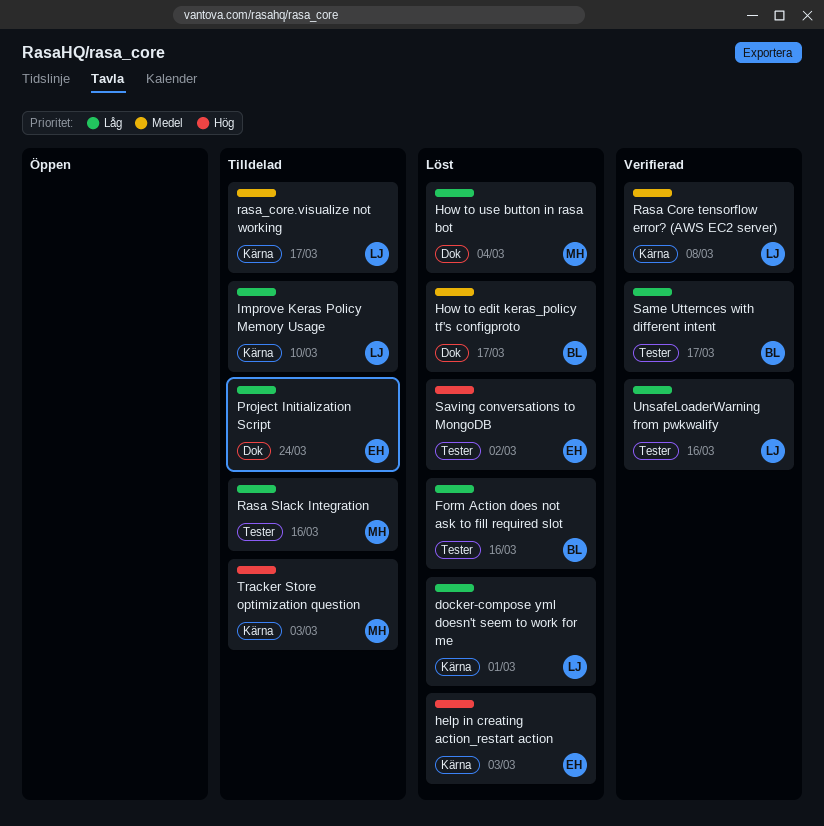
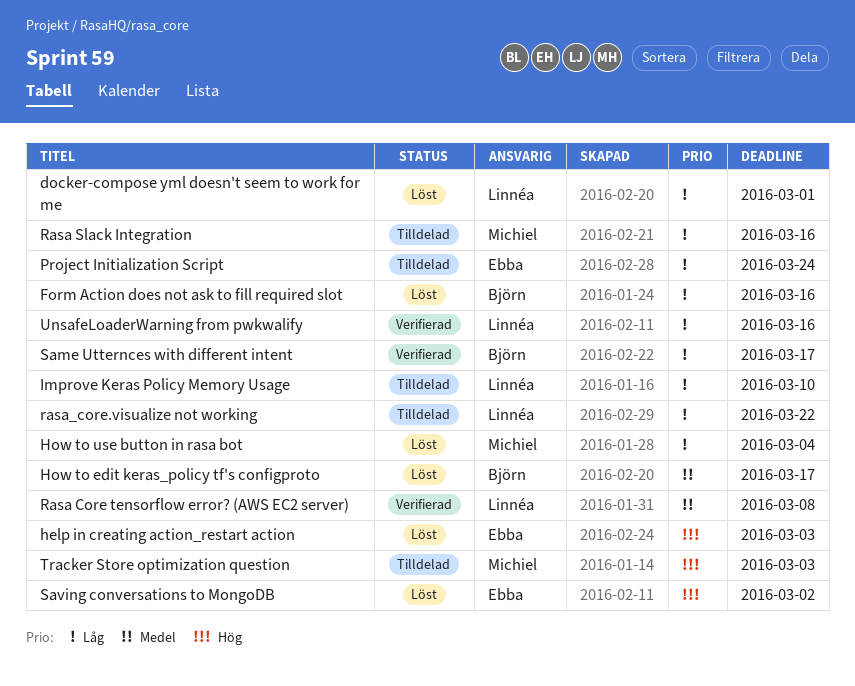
rasa_core.visualize not working, priority: Medel -> Låg
rasa_core.visualize not working, due: Mar 17 -> Mar 22

